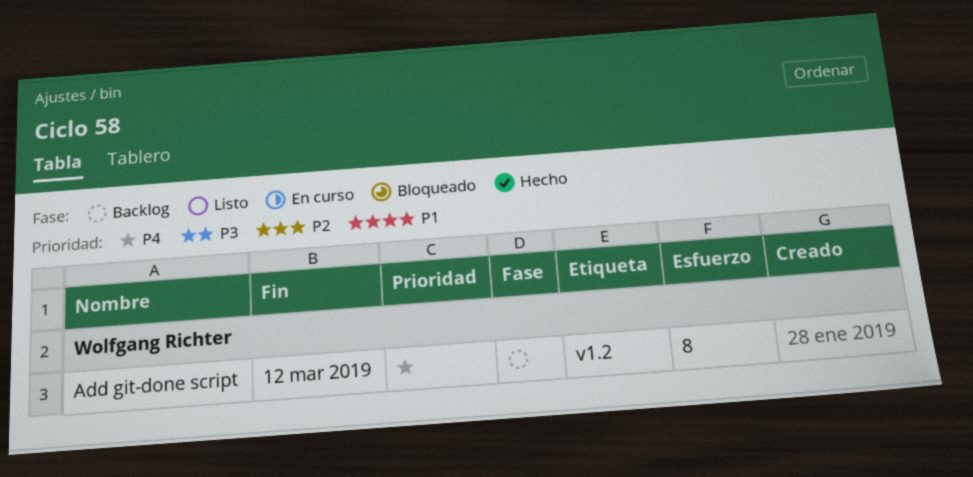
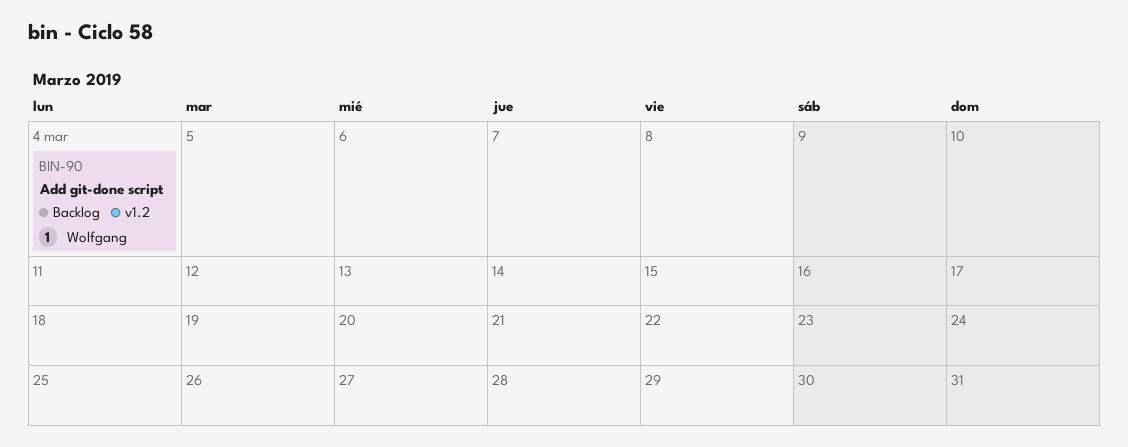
Add git-done script, estimate: 8 -> 1
Add git-done script, due: Mar 12 -> Mar 4

